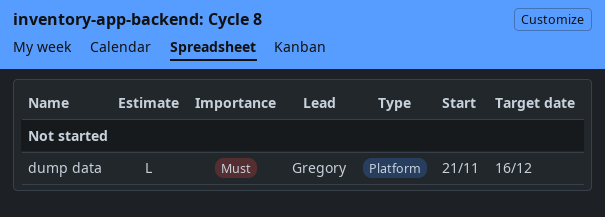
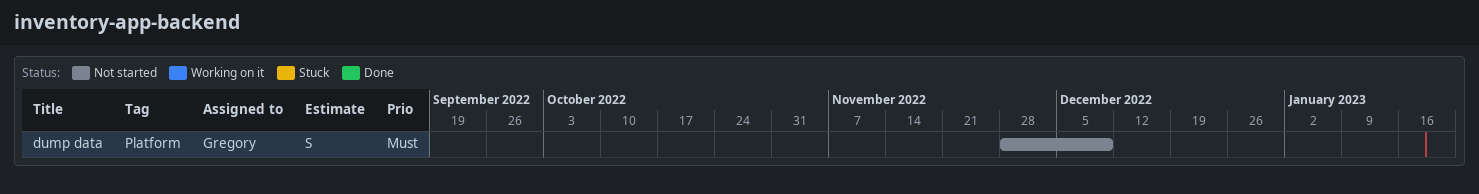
dump data, estimate: L -> S
dump data, start: Nov 21 -> Nov 28
dump data, due: Dec 16 -> Dec 9

